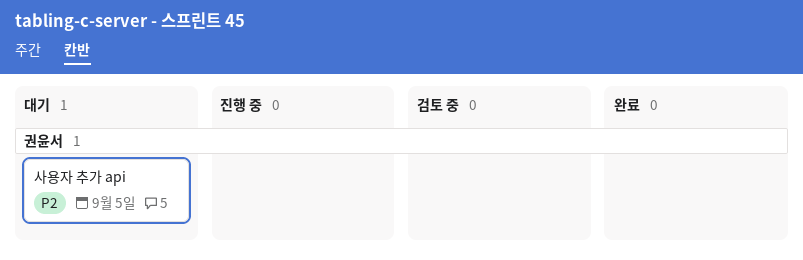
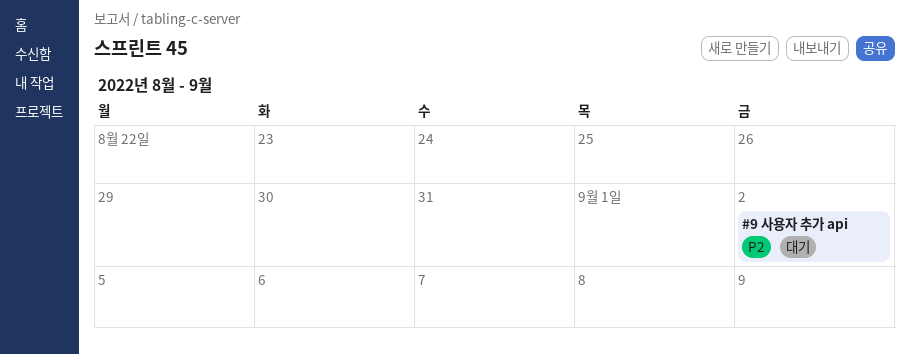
사용자 추가 api, due: Sep 5 -> Sep 2

